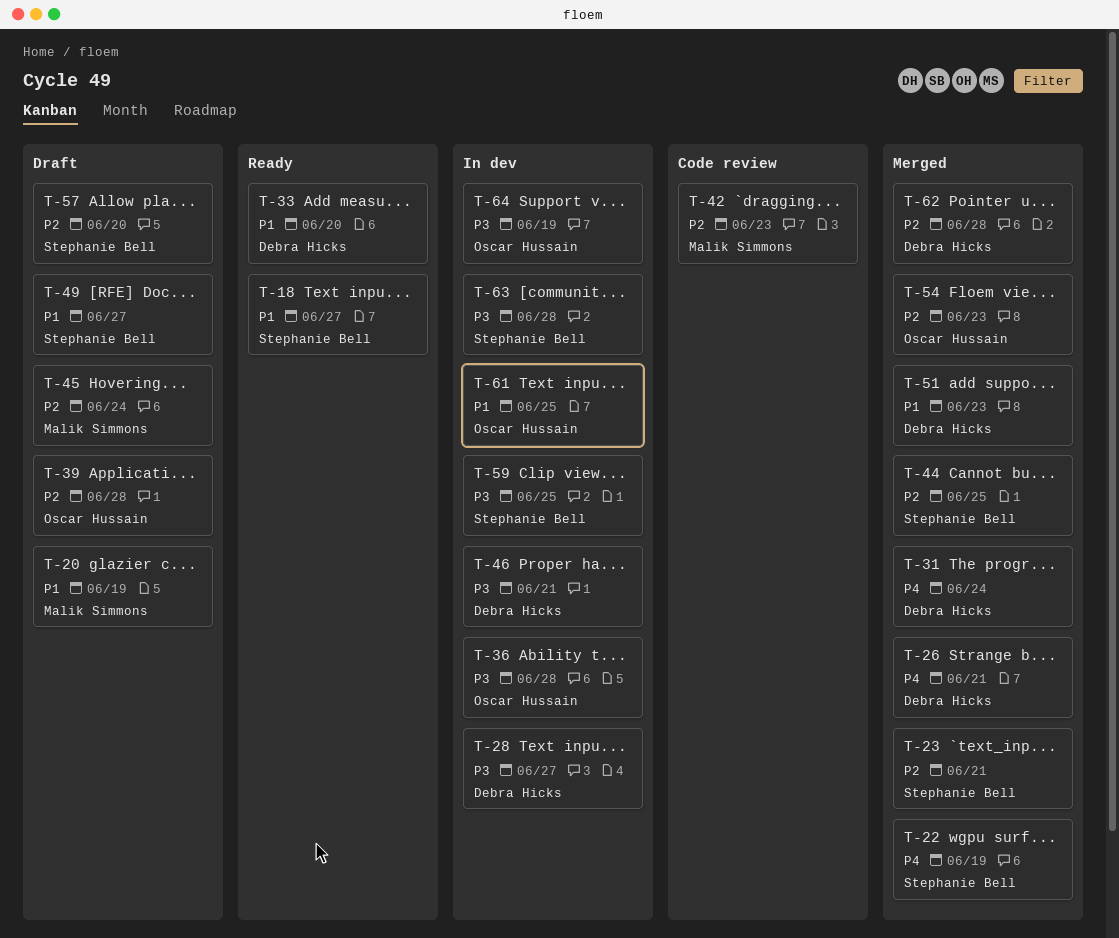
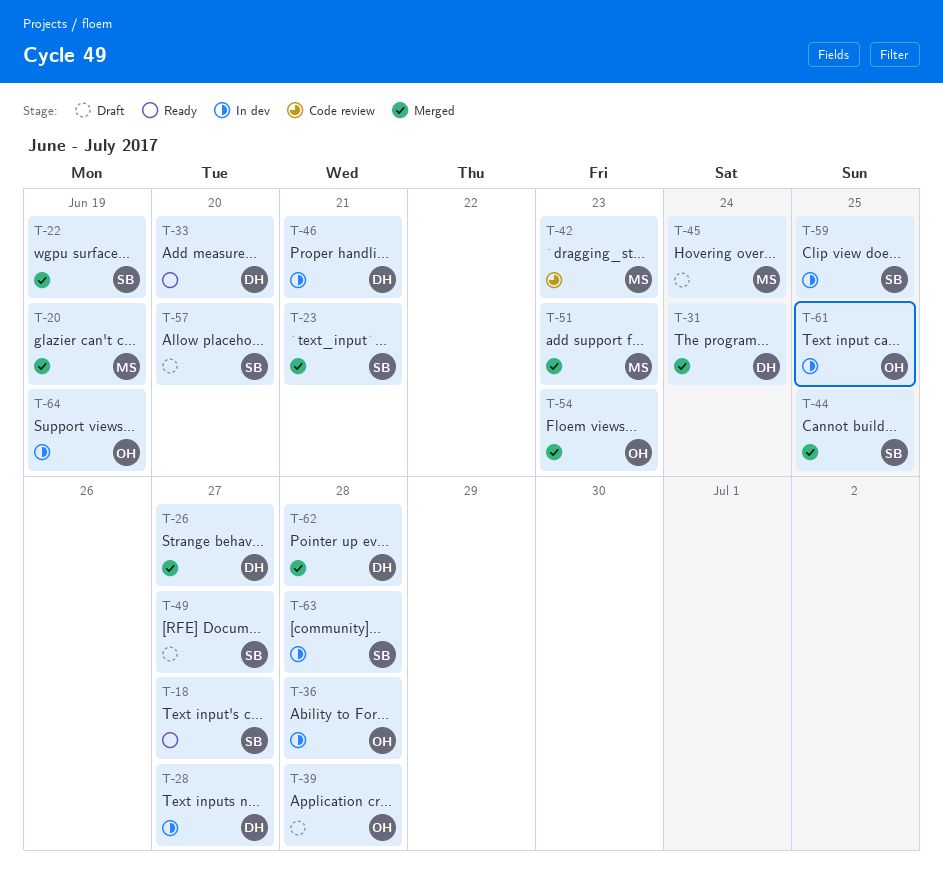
T-20, status: Draft -> Merged
T-26, due: Jun 21 -> Jun 27
T-51, owner: Debra Hicks -> Malik Simmons

